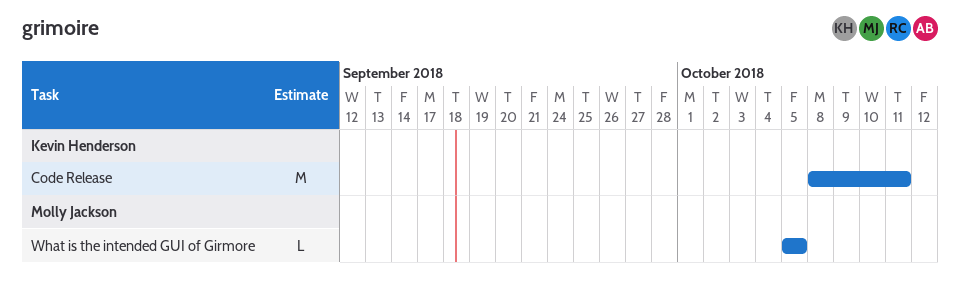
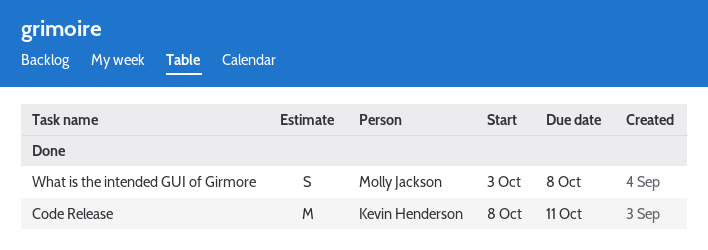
What is the intended GUI of Girmore, estimate: L -> S
What is the intended GUI of Girmore, start: Oct 5 -> Oct 3
What is the intended GUI of Girmore, due: Oct 5 -> Oct 8

